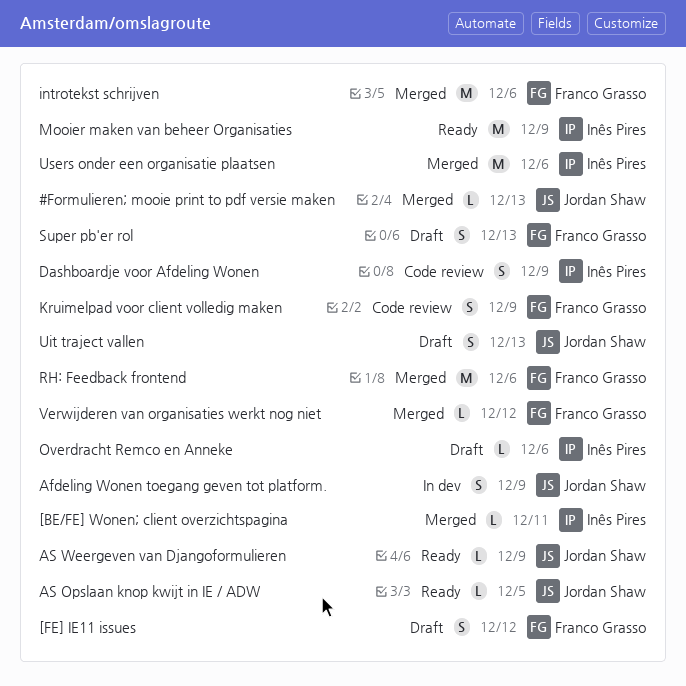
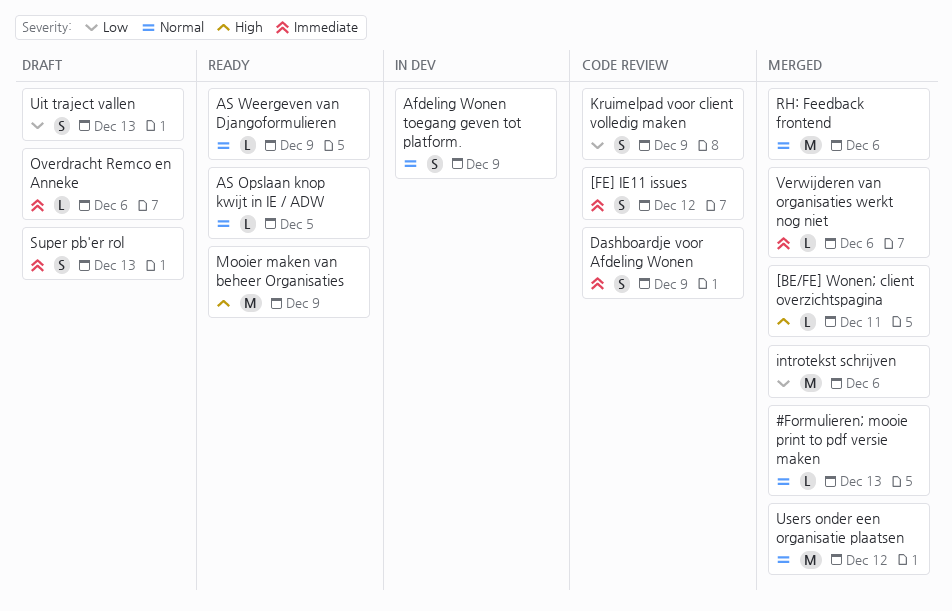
[FE] IE11 issues, status: Draft -> Code review
Users onder een organisatie plaatsen, due: Dec 6 -> Dec 12
Verwijderen van organisaties werkt nog niet, due: Dec 12 -> Dec 6

